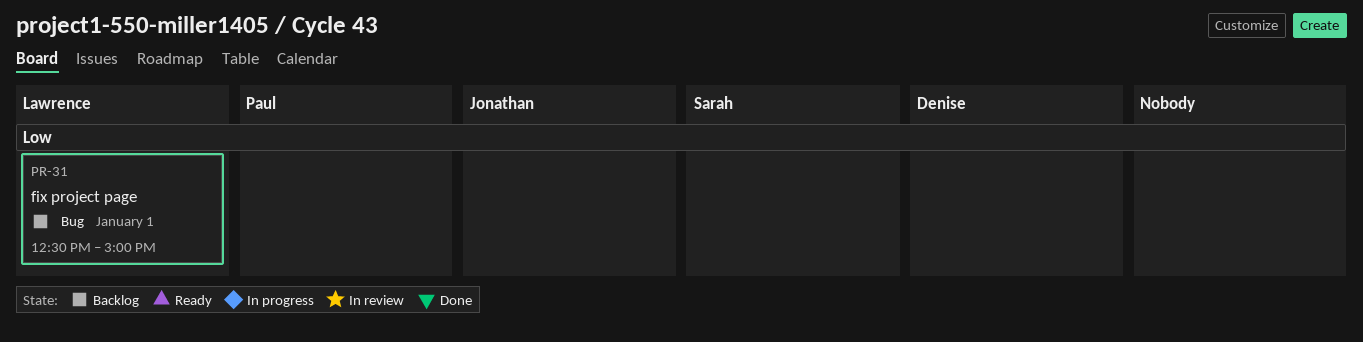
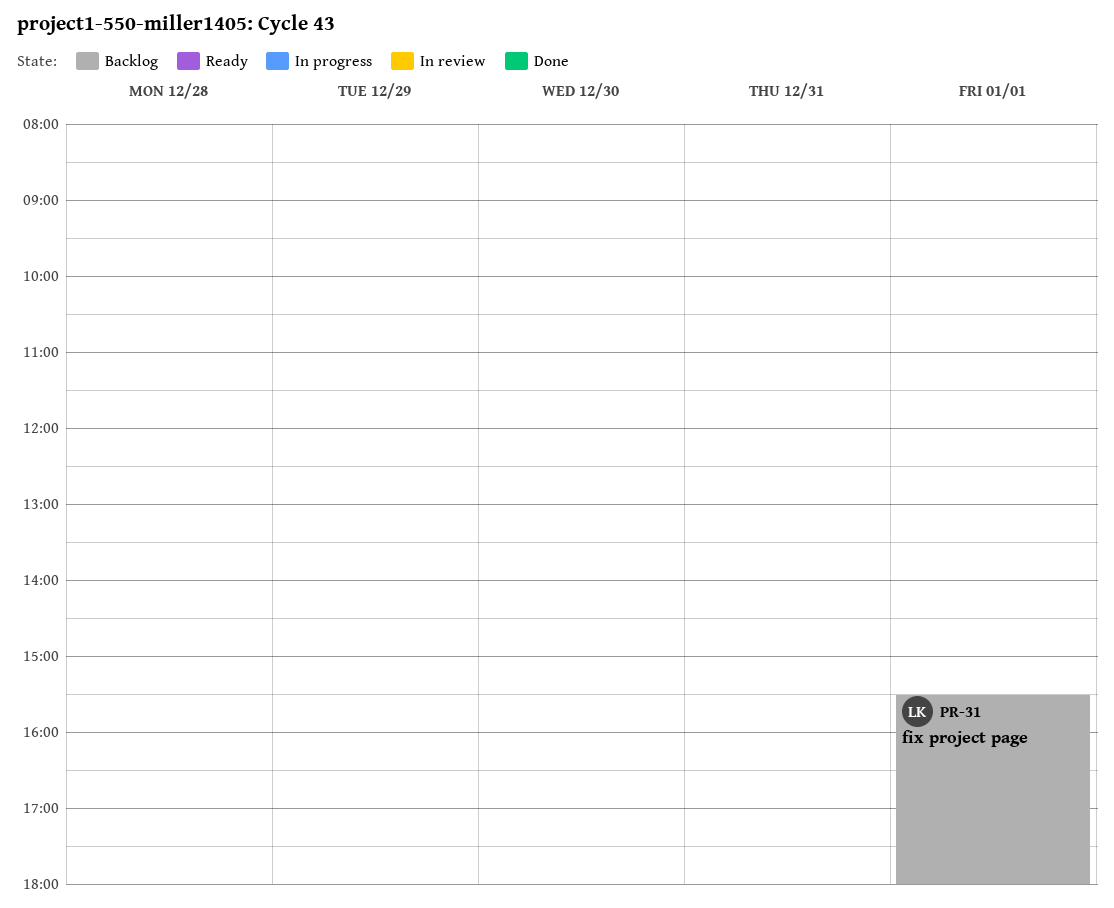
PR-31, begins: 12:30 -> 15:30
PR-31, ends: 15:00 -> 18:00

